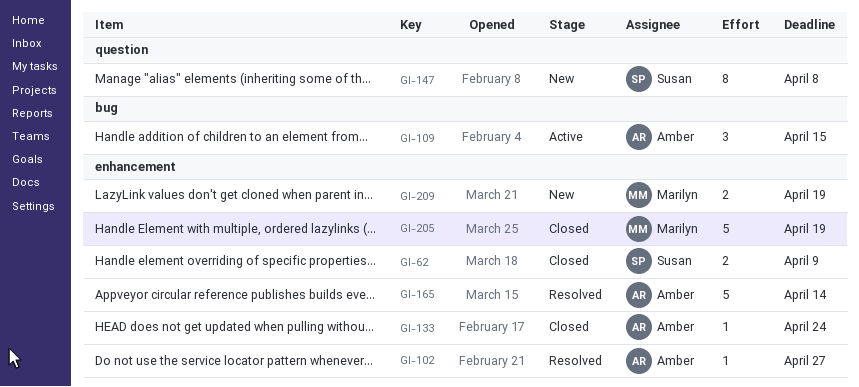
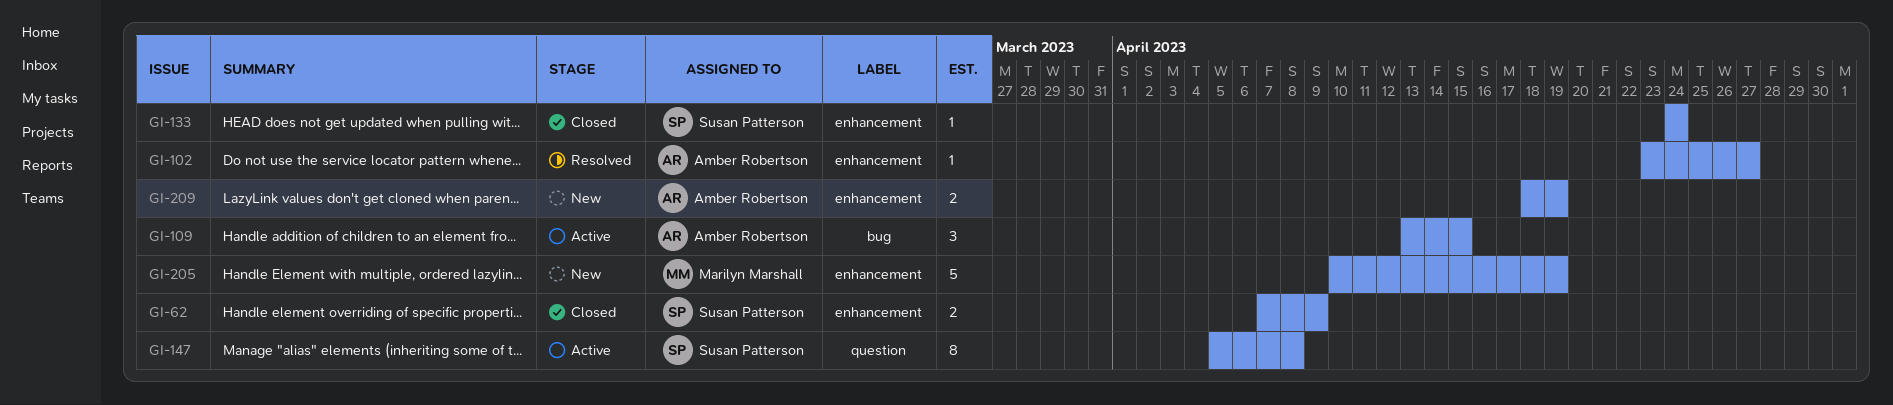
GI-133, owner: Amber Robertson -> Susan Patterson
GI-147, status: New -> Active
GI-165: present -> none
GI-205, status: Closed -> New
GI-209, owner: Marilyn Marshall -> Amber Robertson

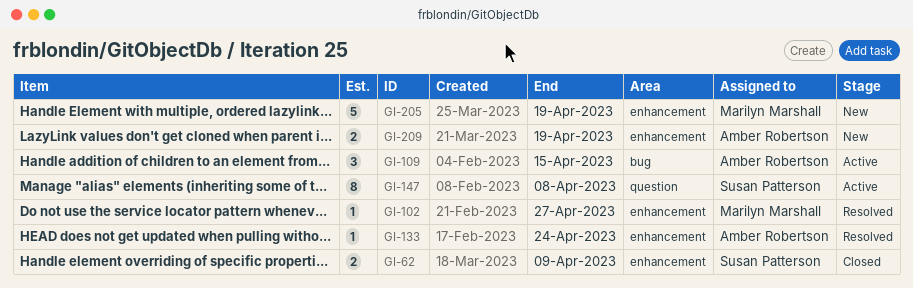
GI-102, owner: Amber Robertson -> Marilyn Marshall
GI-133, status: Closed -> Resolved
GI-133, owner: Susan Patterson -> Amber Robertson

